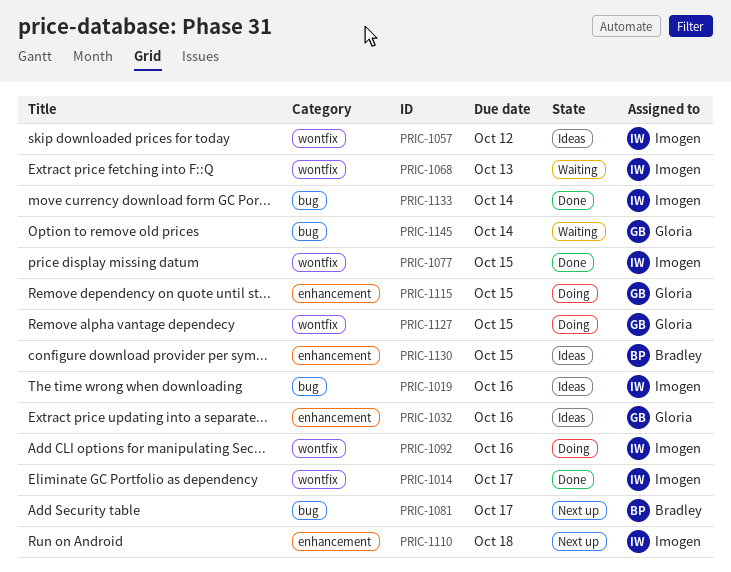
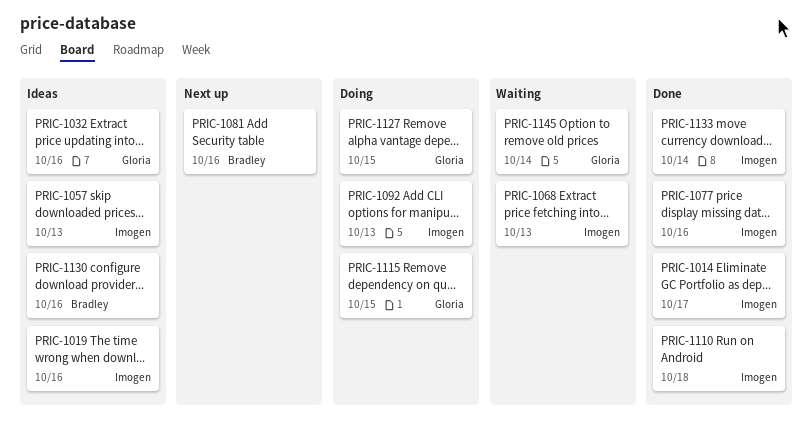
PRIC-1057, due: Oct 12 -> Oct 13
PRIC-1077, due: Oct 15 -> Oct 16
PRIC-1081, due: Oct 17 -> Oct 16
PRIC-1092, due: Oct 16 -> Oct 13
PRIC-1110, status: Next up -> Done
PRIC-1130, due: Oct 15 -> Oct 16

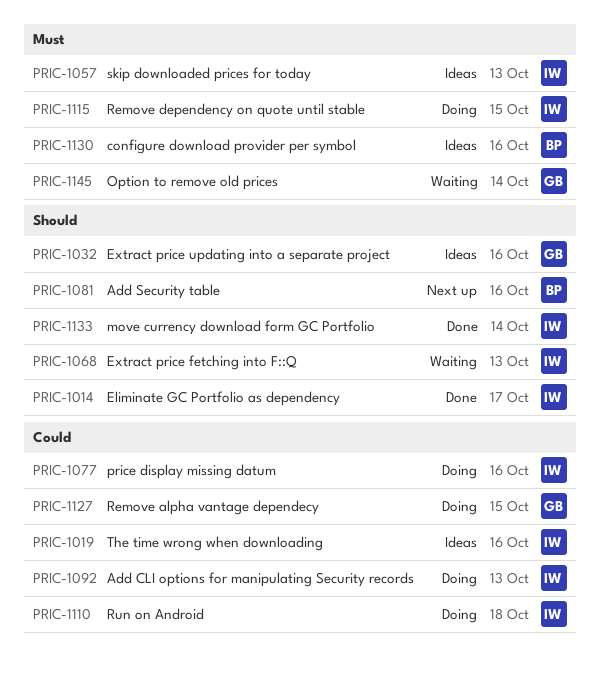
PRIC-1077, status: Done -> Doing
PRIC-1110, status: Done -> Doing
PRIC-1115, owner: Gloria -> Imogen

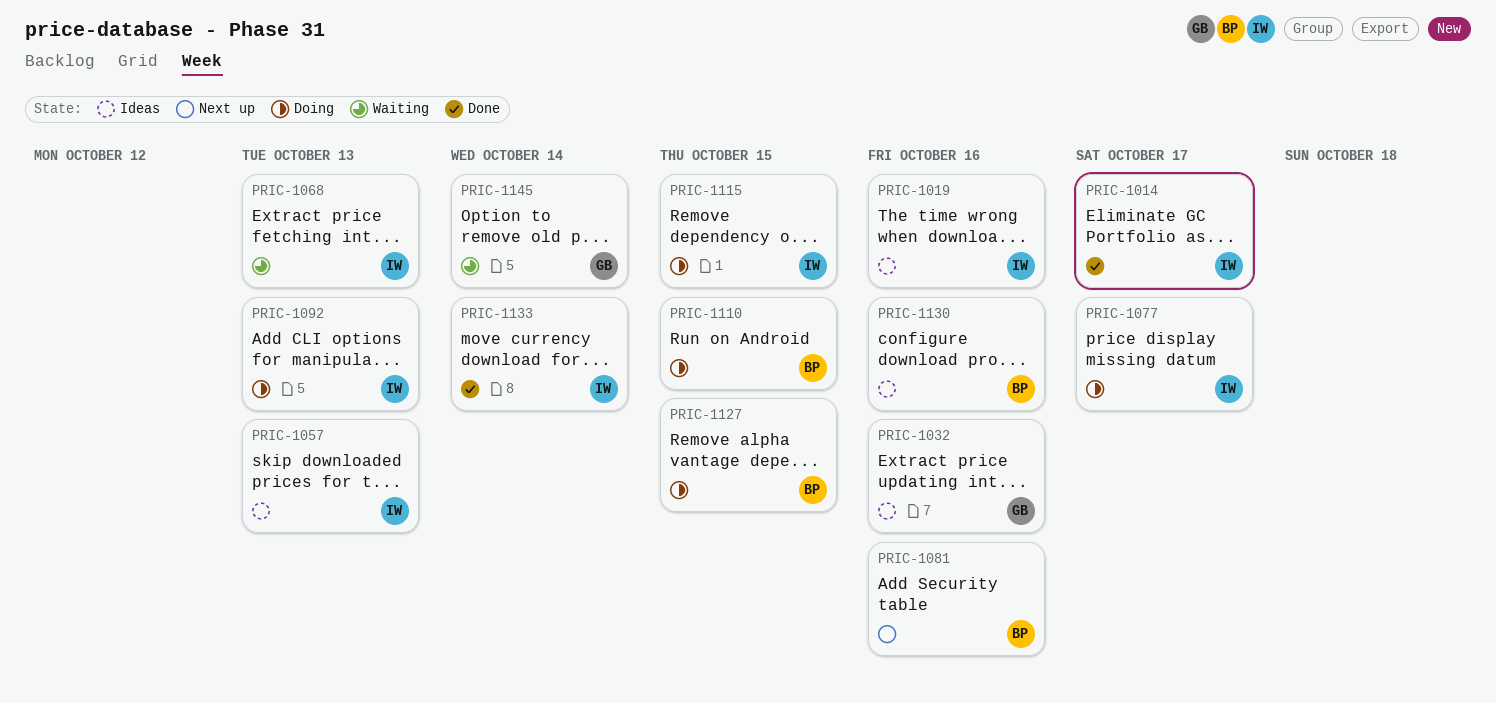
PRIC-1077, due: Oct 16 -> Oct 17
PRIC-1110, owner: IW -> BP
PRIC-1110, due: Oct 18 -> Oct 15
PRIC-1127, owner: GB -> BP

